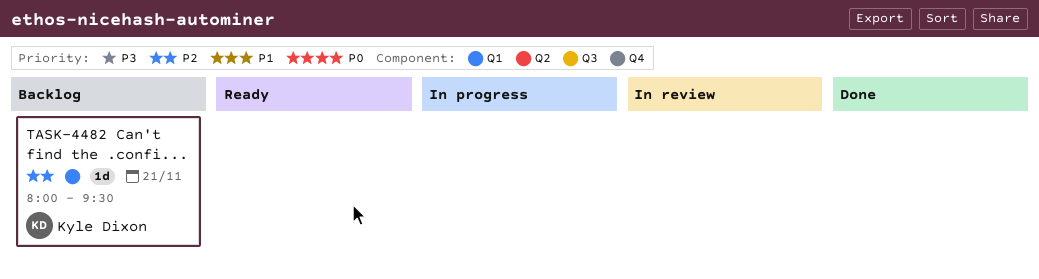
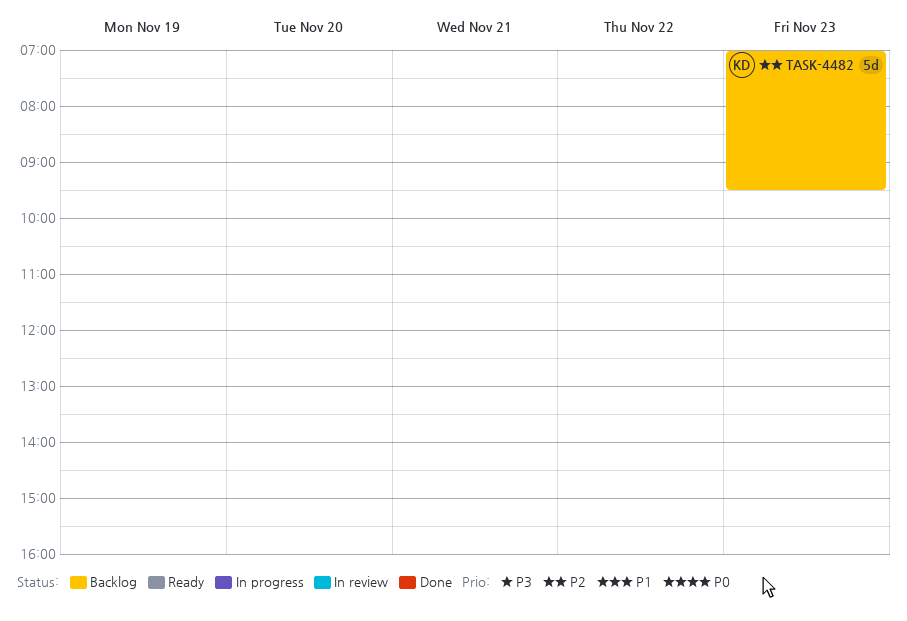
TASK-4482, estimate: 1d -> 5d
TASK-4482, day: Nov 21 -> Nov 23
TASK-4482, begins: 08:00 -> 07:00

